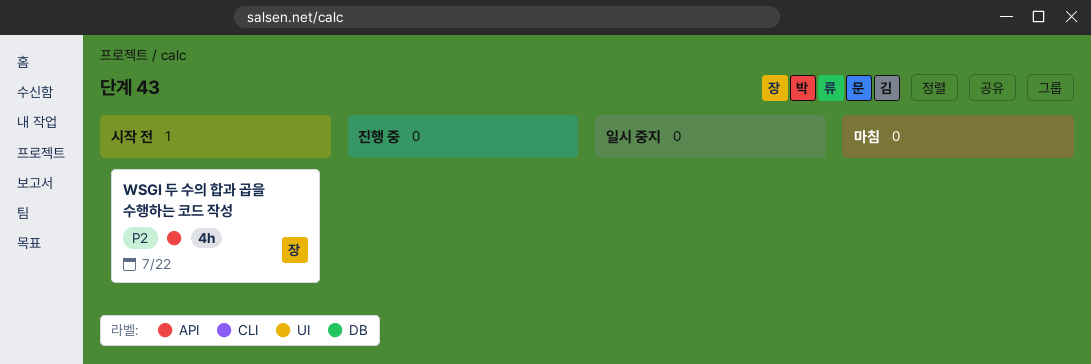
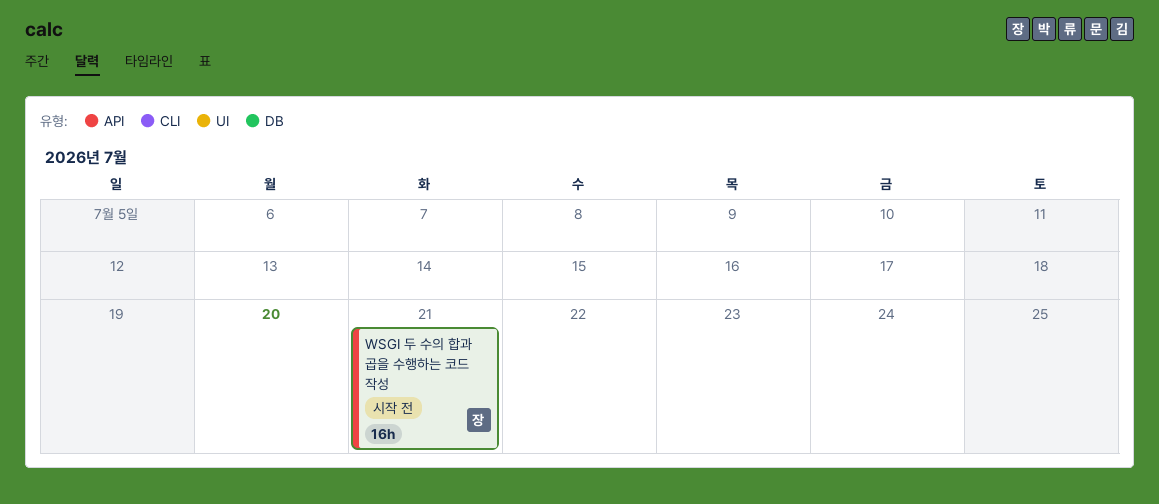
WSGI 두 수의 합과 곱을 수행하는 코드 작성, estimate: 4h -> 16h
WSGI 두 수의 합과 곱을 수행하는 코드 작성, due: Jul 22 -> Jul 21

